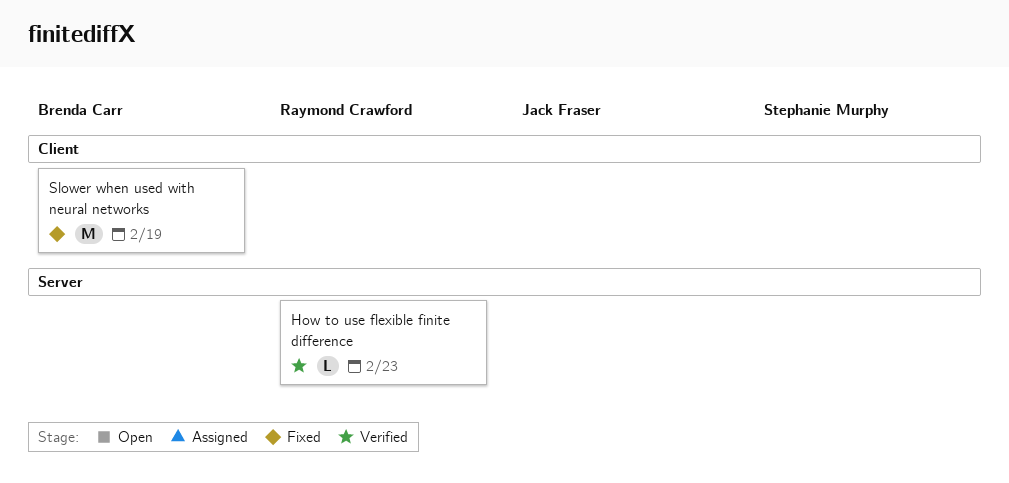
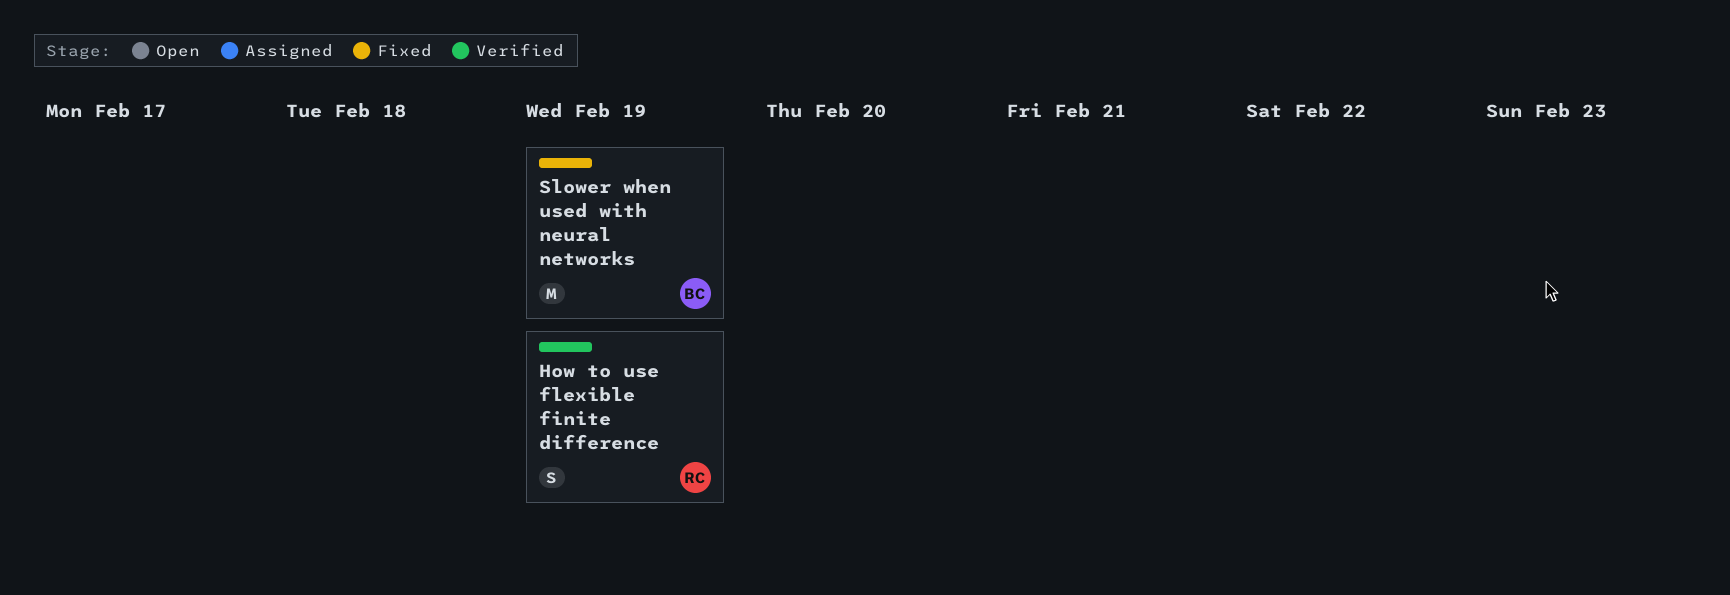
How to use flexible finite difference, estimate: L -> S
How to use flexible finite difference, due: Feb 23 -> Feb 19

